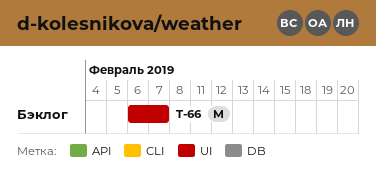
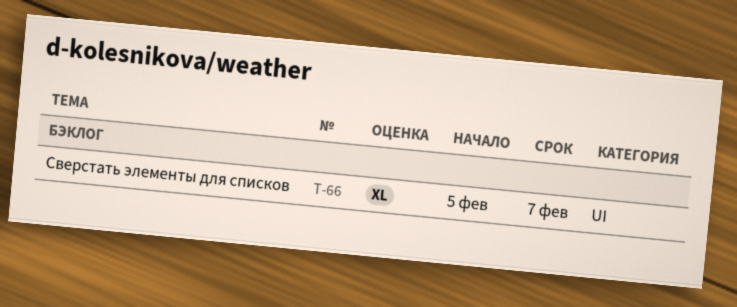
T-66, estimate: M -> XL
T-66, start: Feb 6 -> Feb 5

